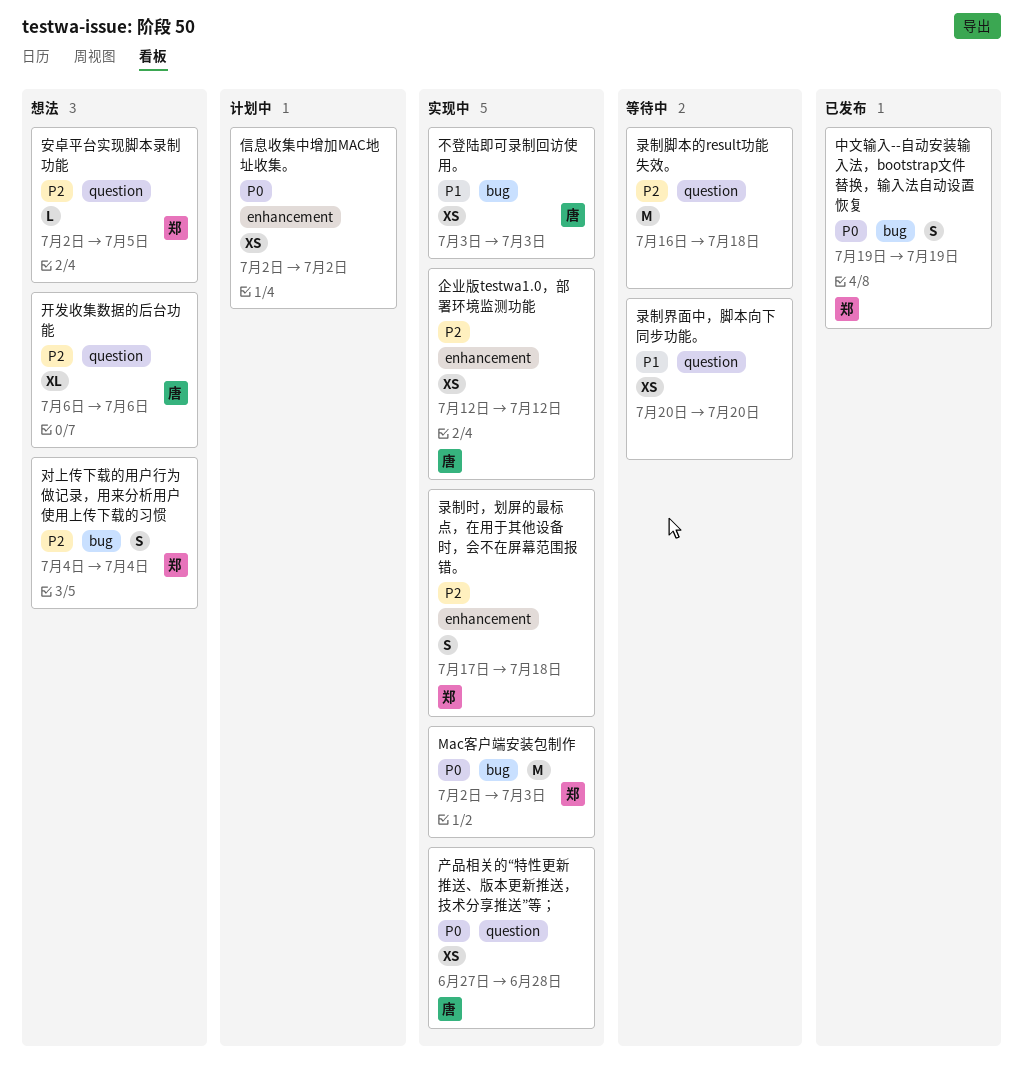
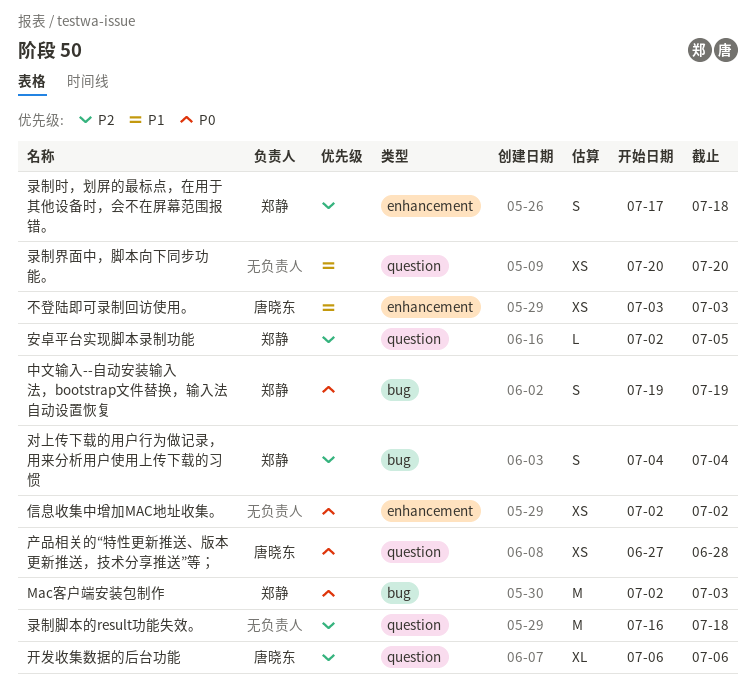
不登陆即可录制回访使用。, label: bug -> enhancement
企业版testwa1.0，部署环境监测功能: present -> none

